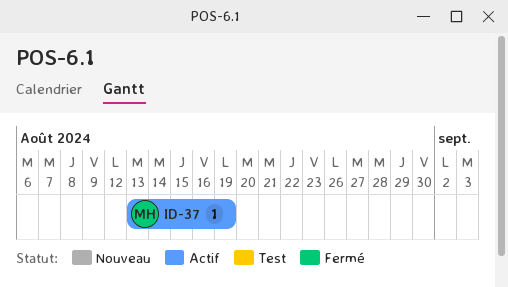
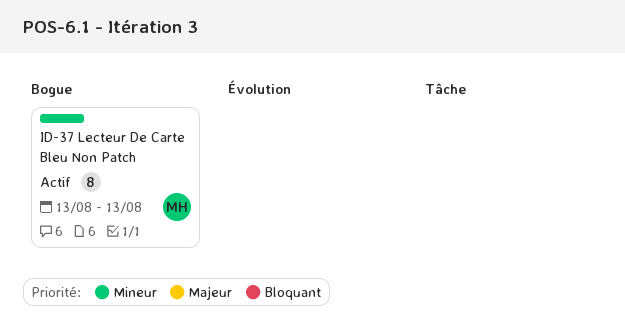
ID-37, estimate: 1 -> 8
ID-37, due: Aug 19 -> Aug 13

